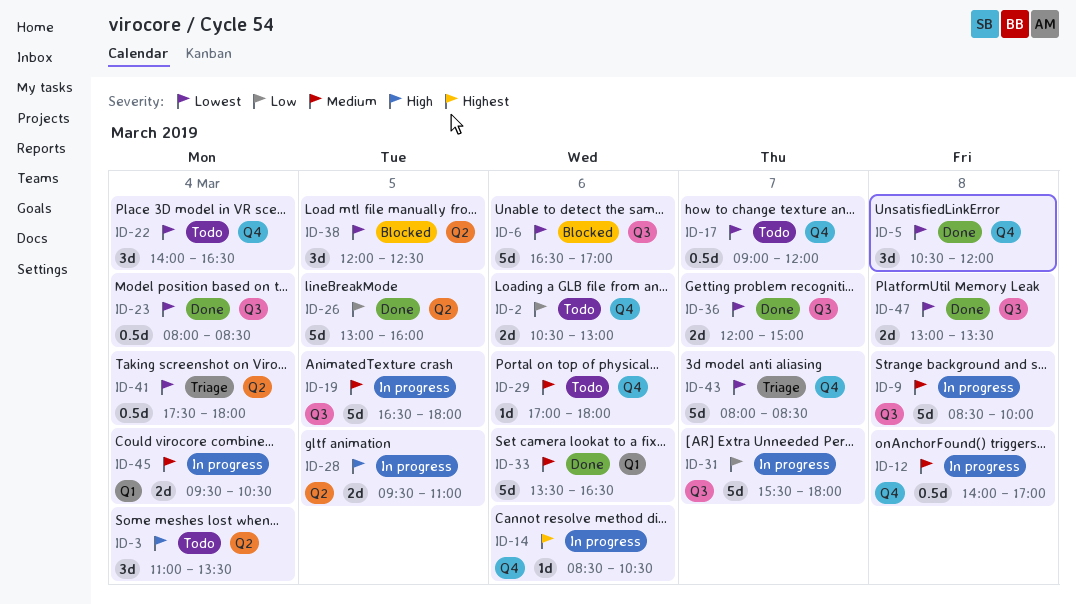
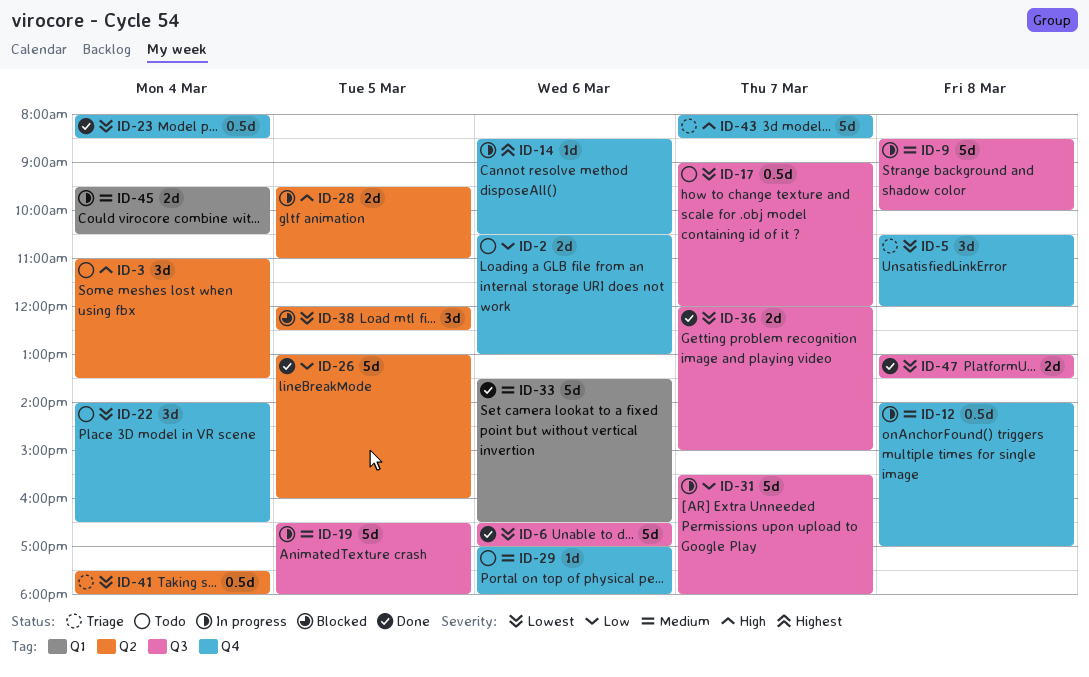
ID-5, status: Done -> Triage
ID-6, status: Blocked -> Done
ID-17, label: Q4 -> Q3
ID-23, label: Q3 -> Q4
ID-43, priority: Lowest -> High

